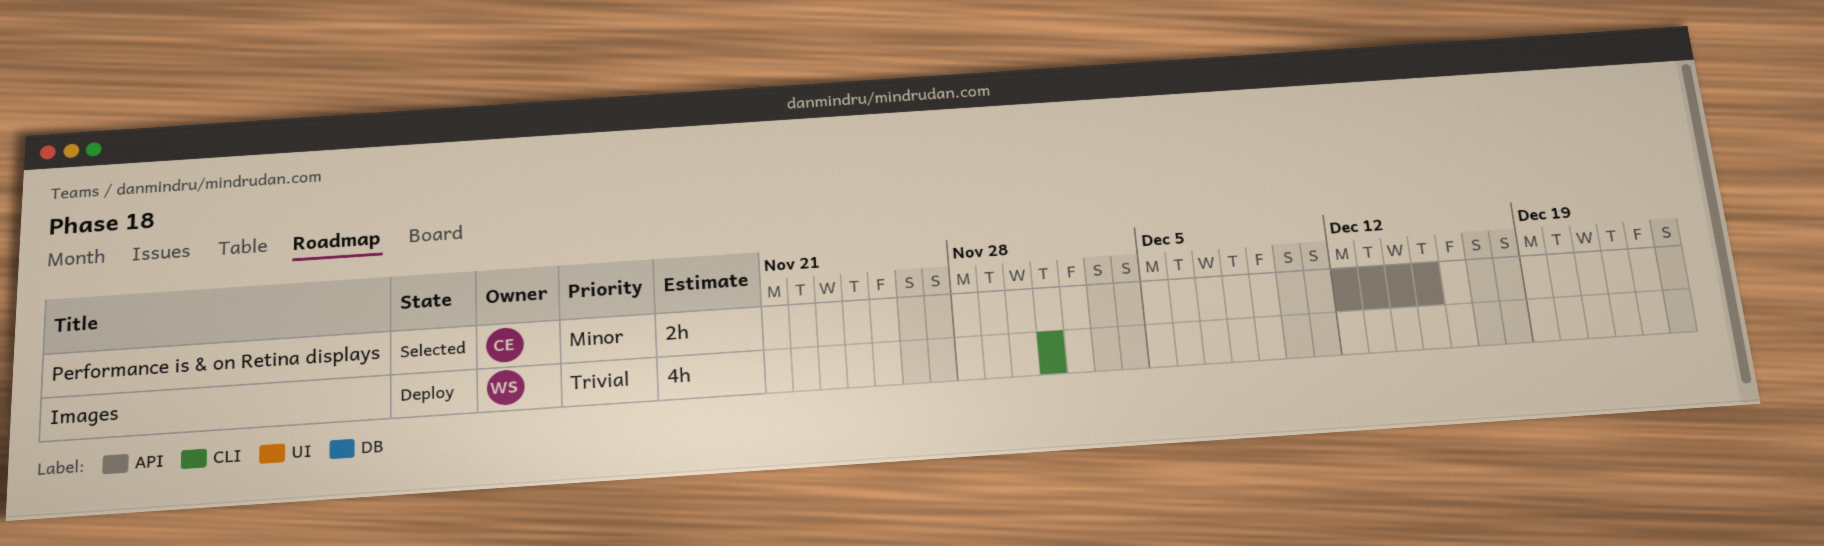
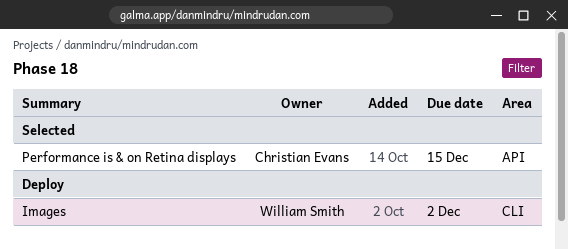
Images, due: Dec 1 -> Dec 2

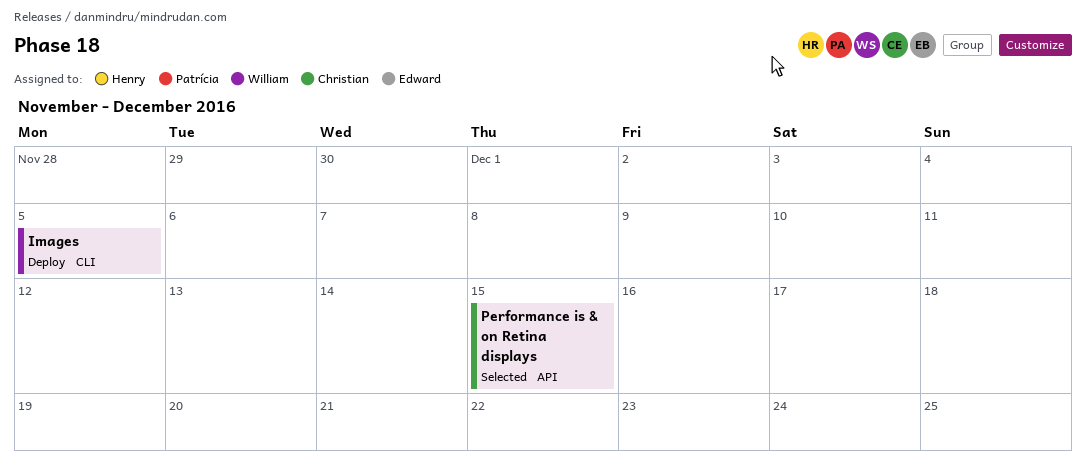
Images, due: Dec 2 -> Dec 5

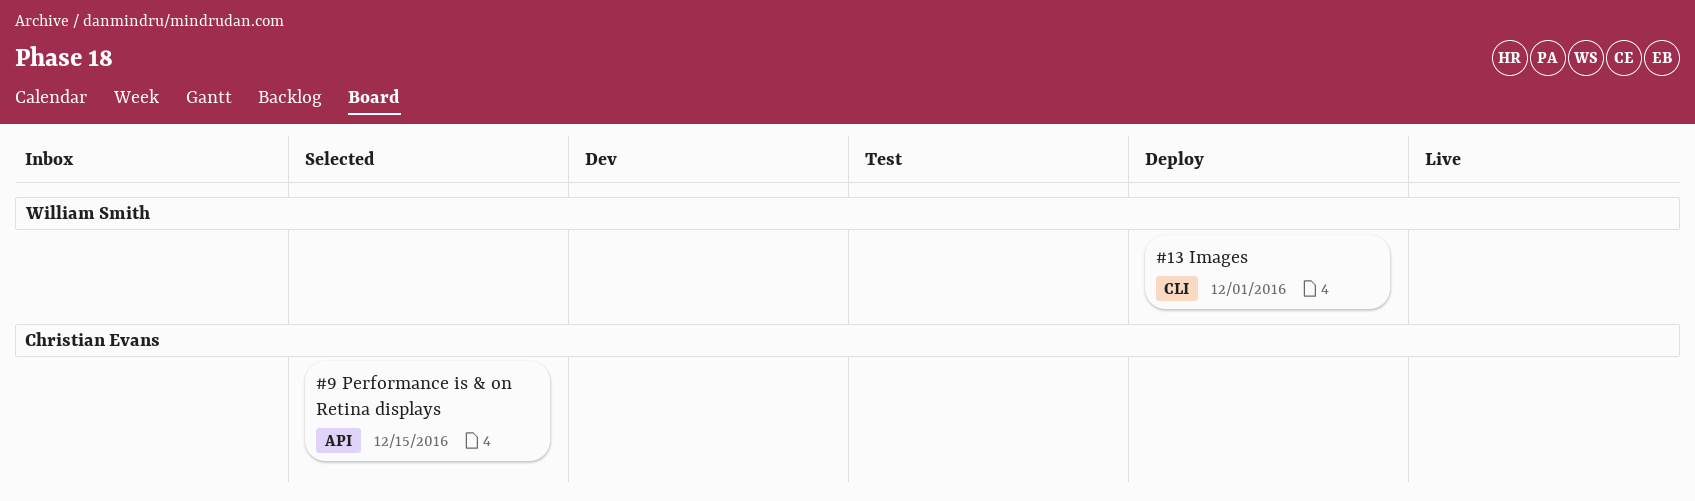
Images, due: Dec 5 -> Dec 1

